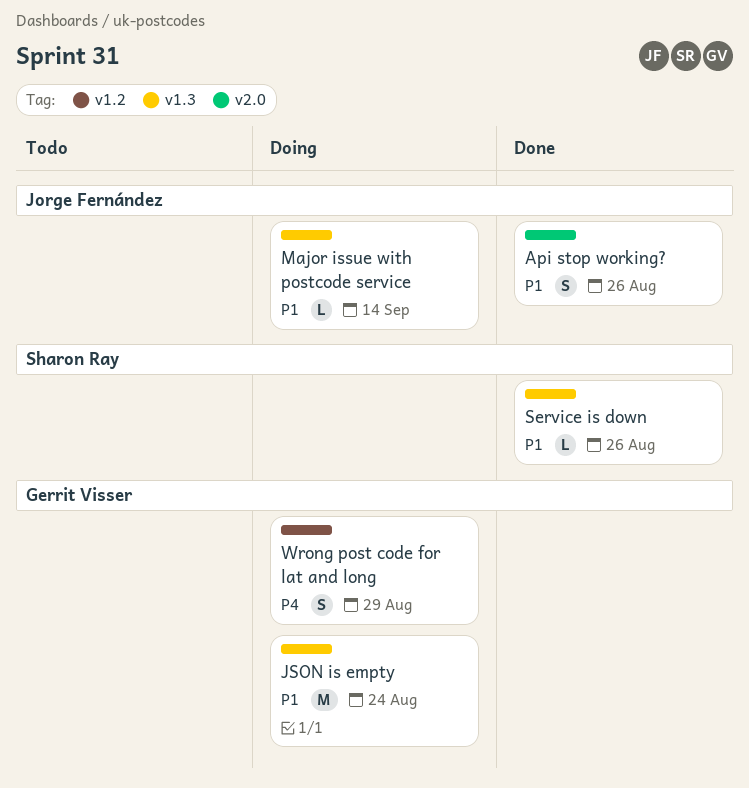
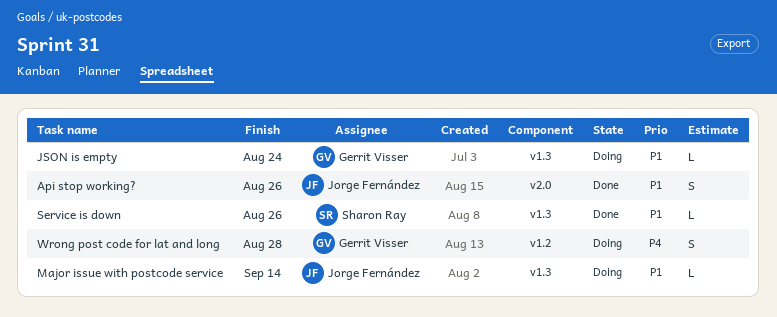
JSON is empty, estimate: M -> L
Wrong post code for lat and long, due: Aug 29 -> Aug 28

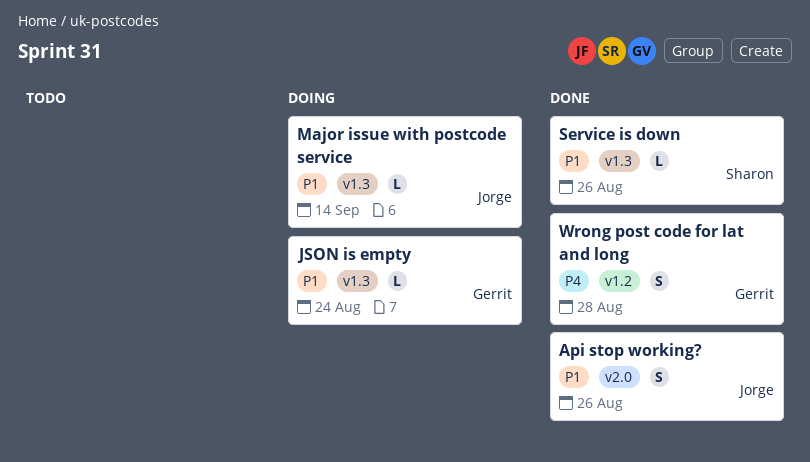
Wrong post code for lat and long, status: Doing -> Done

